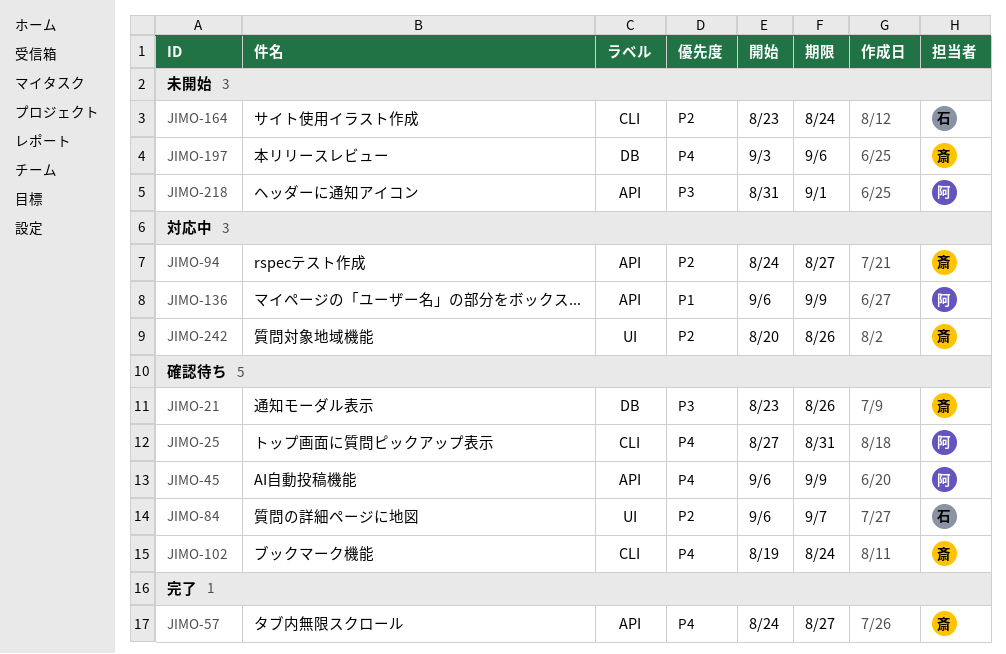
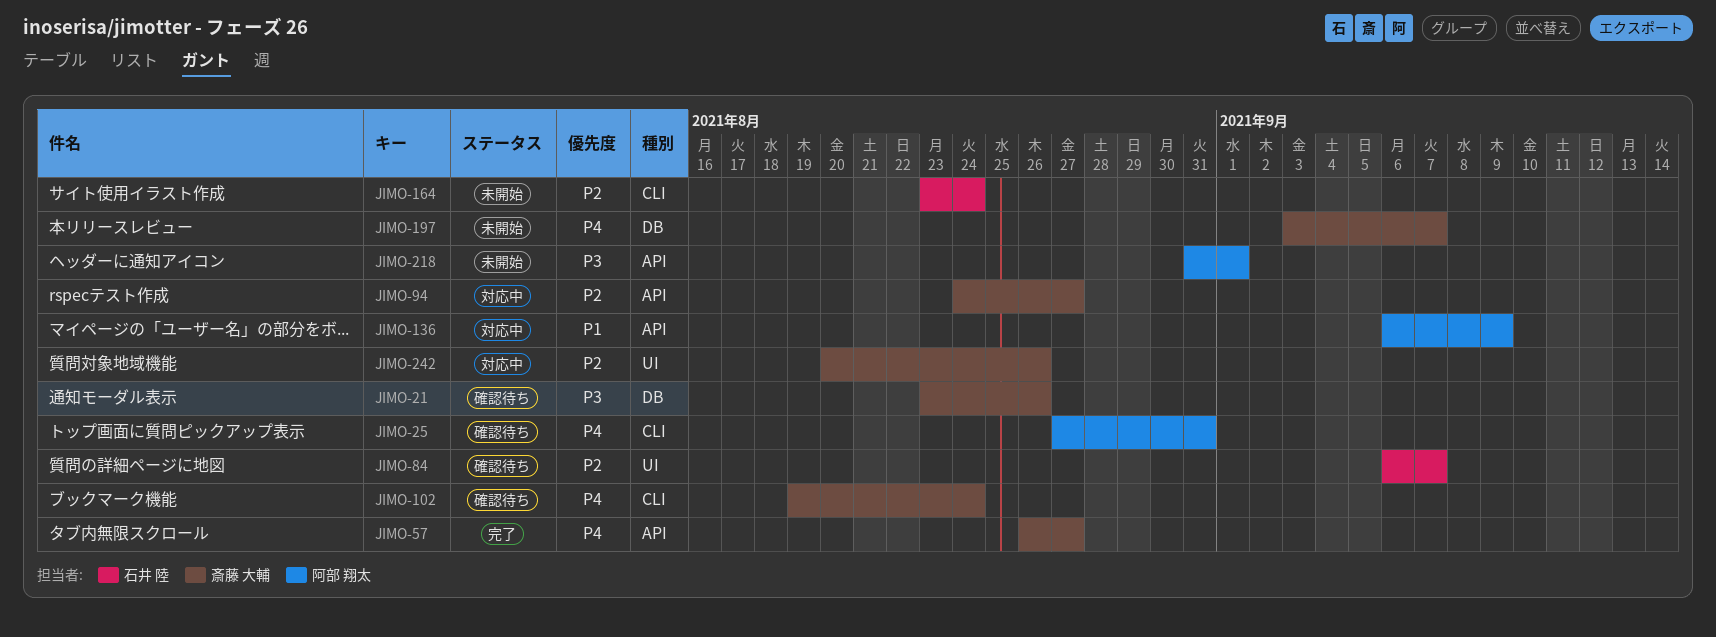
JIMO-45: present -> none
JIMO-57, start: Aug 24 -> Aug 26
JIMO-197, due: Sep 6 -> Sep 7

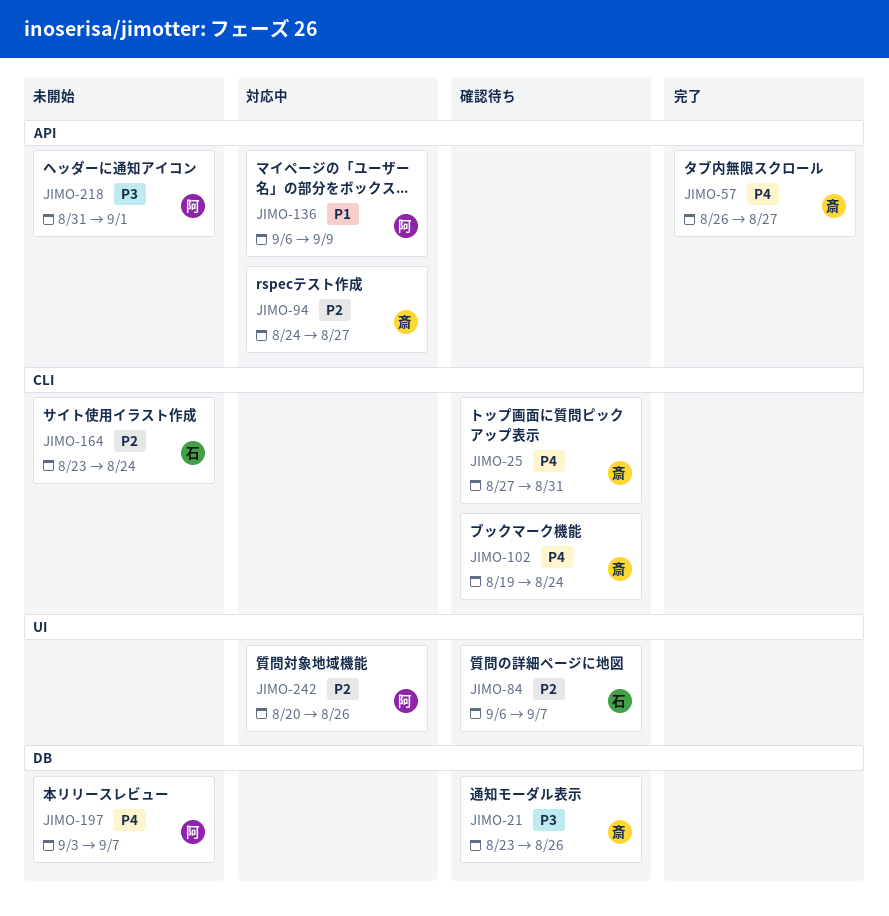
JIMO-25, owner: 阿部 翔太 -> 斎藤 大輔
JIMO-197, owner: 斎藤 大輔 -> 阿部 翔太
JIMO-242, owner: 斎藤 大輔 -> 阿部 翔太

